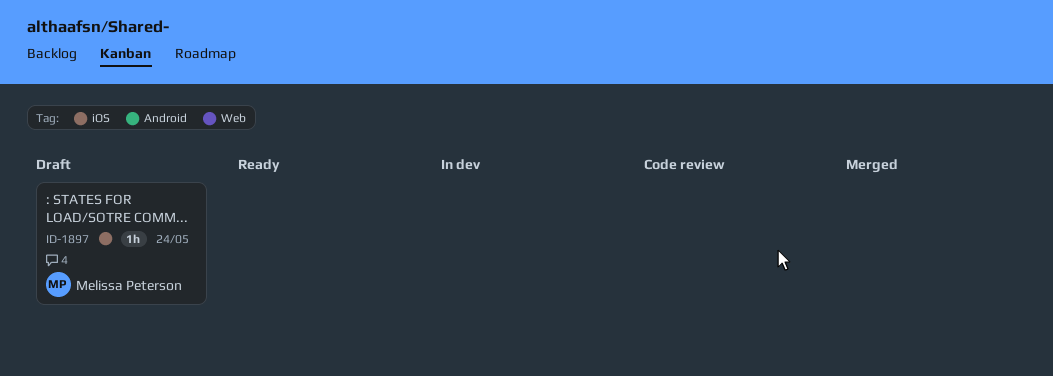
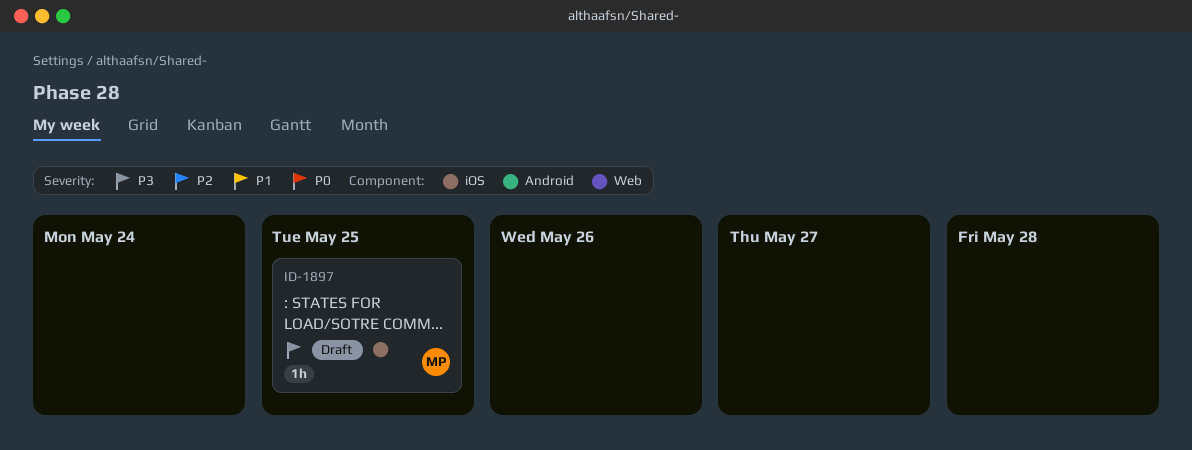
ID-1897, due: May 24 -> May 25

